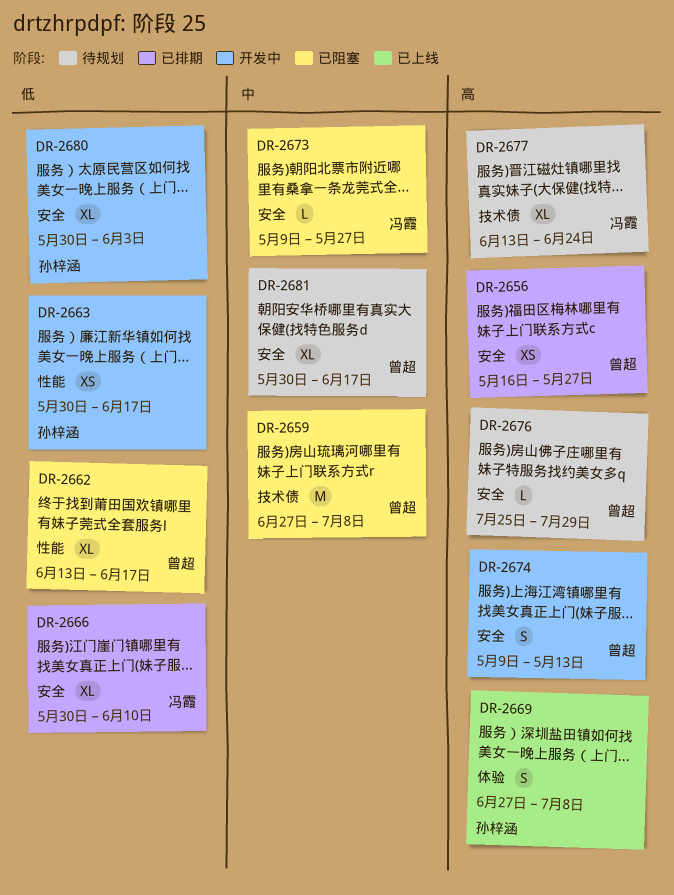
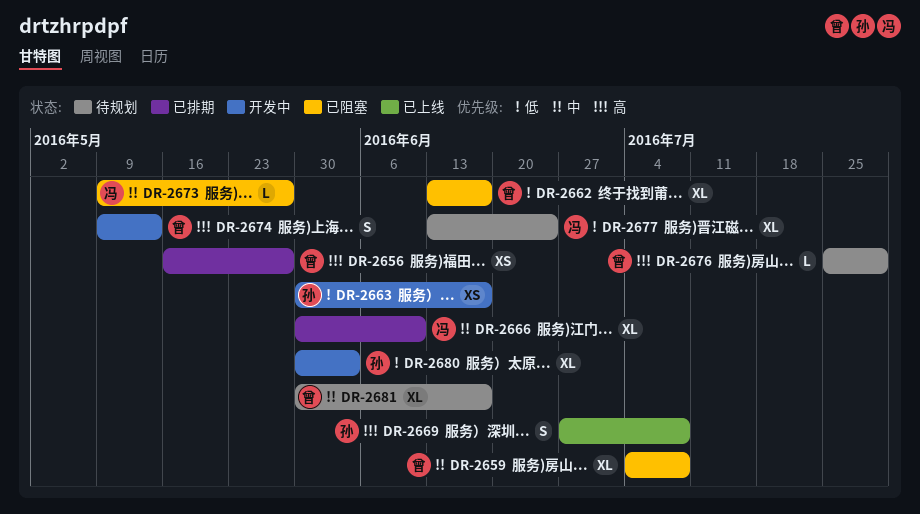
DR-2659, estimate: M -> XL
DR-2659, start: Jun 27 -> Jul 4
DR-2666, priority: 低 -> 中
DR-2677, priority: 高 -> 低

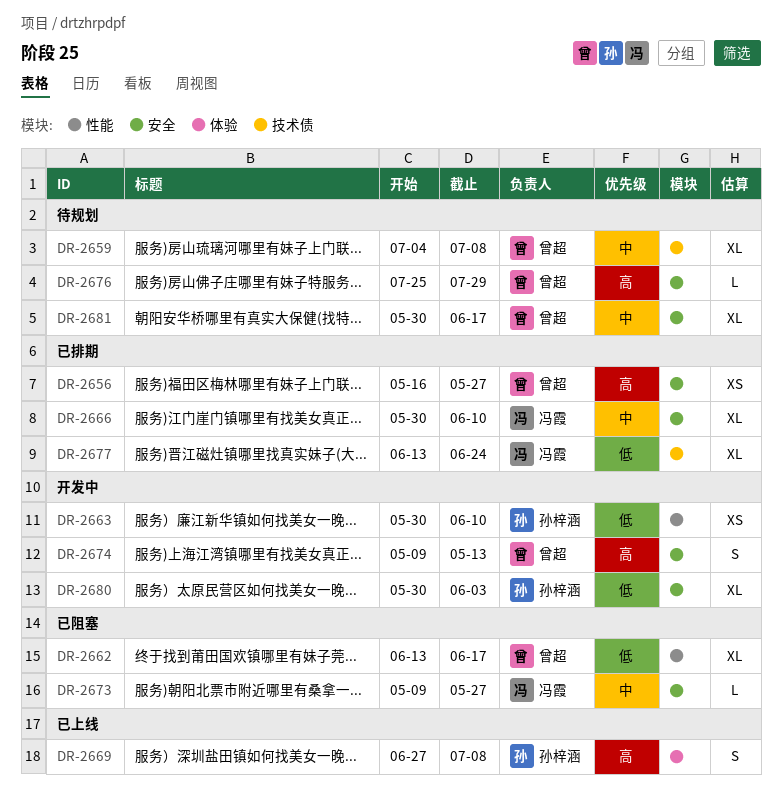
DR-2659, status: 已阻塞 -> 待规划
DR-2663, due: Jun 17 -> Jun 10
DR-2677, status: 待规划 -> 已排期

